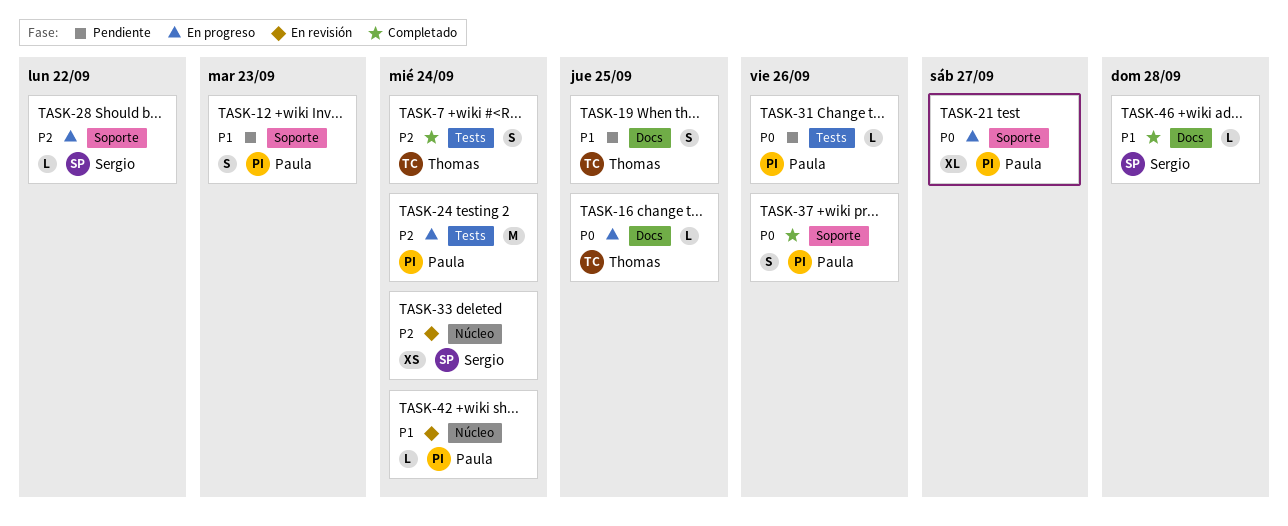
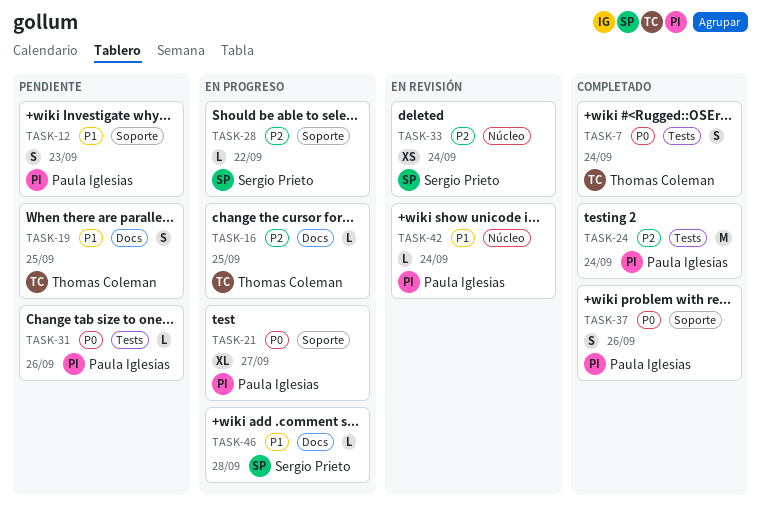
TASK-7, priority: P2 -> P0
TASK-16, priority: P0 -> P2
TASK-24, status: En progreso -> Completado
TASK-46, status: Completado -> En progreso

